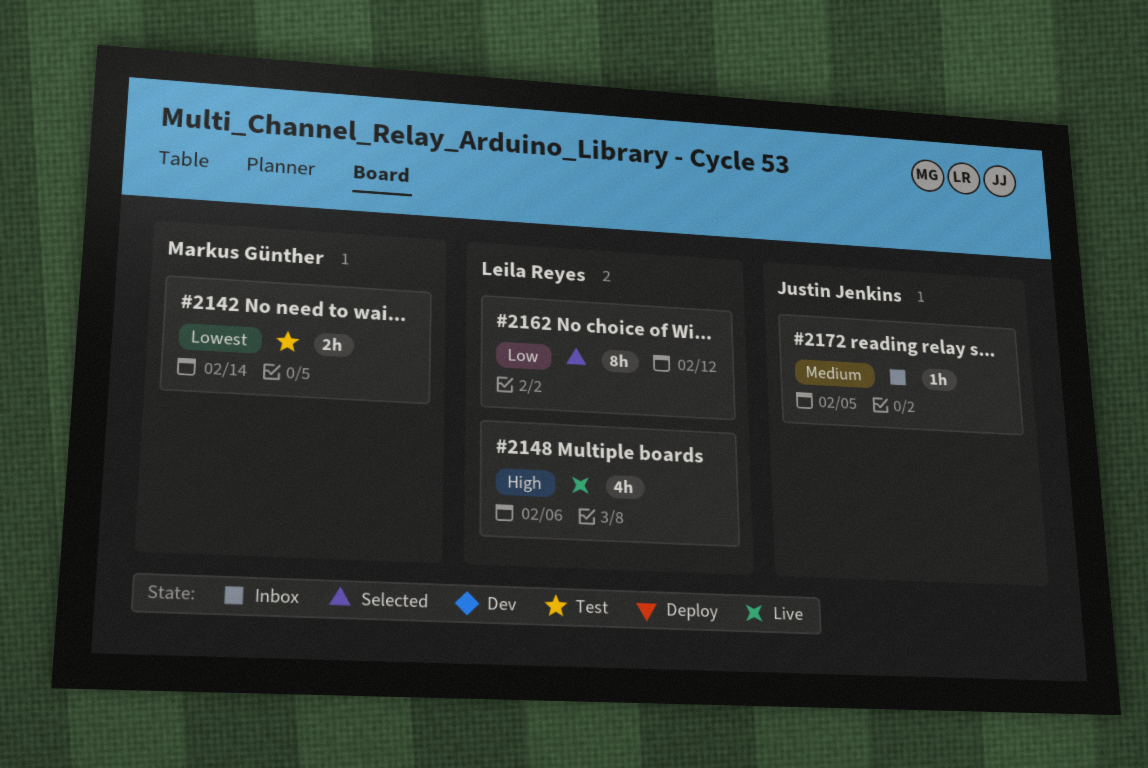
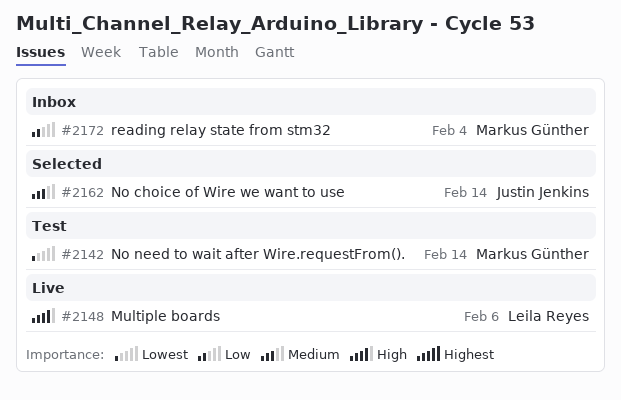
#2162, owner: Leila Reyes -> Justin Jenkins
#2162, priority: Low -> Medium
#2162, due: Feb 12 -> Feb 14
#2172, owner: Justin Jenkins -> Markus Günther
#2172, priority: Medium -> Low
#2172, due: Feb 5 -> Feb 4

